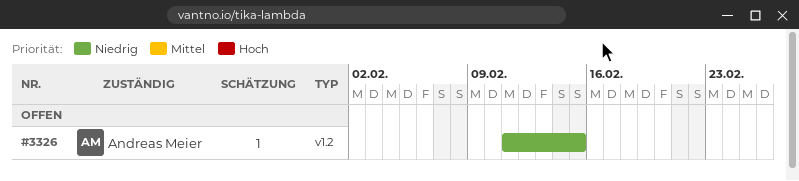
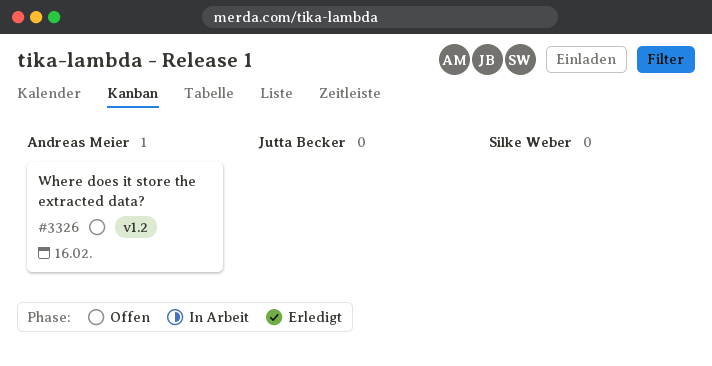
#3326, due: Feb 15 -> Feb 16

